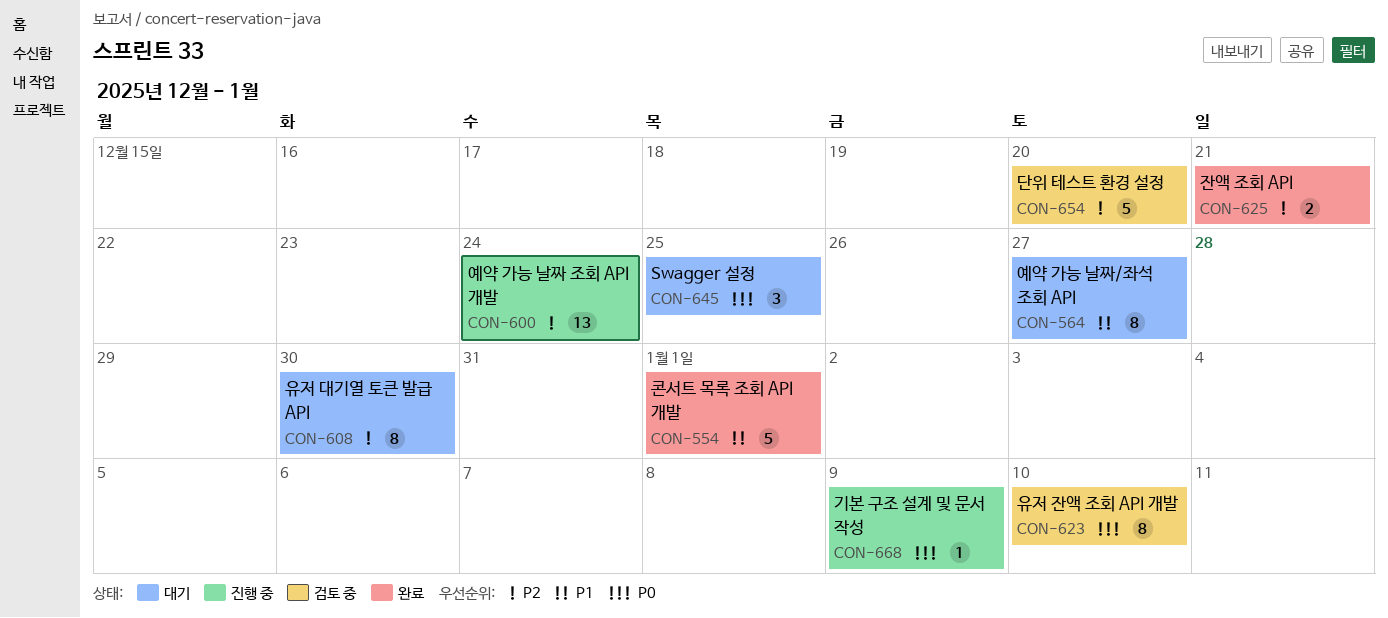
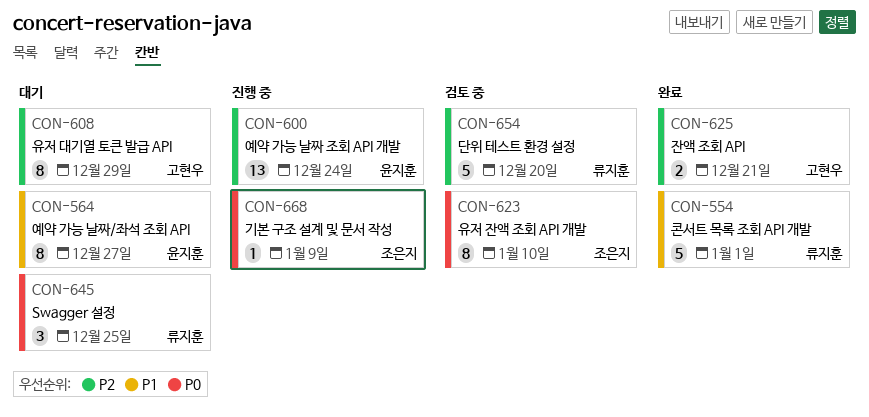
CON-608, due: Dec 30 -> Dec 29

